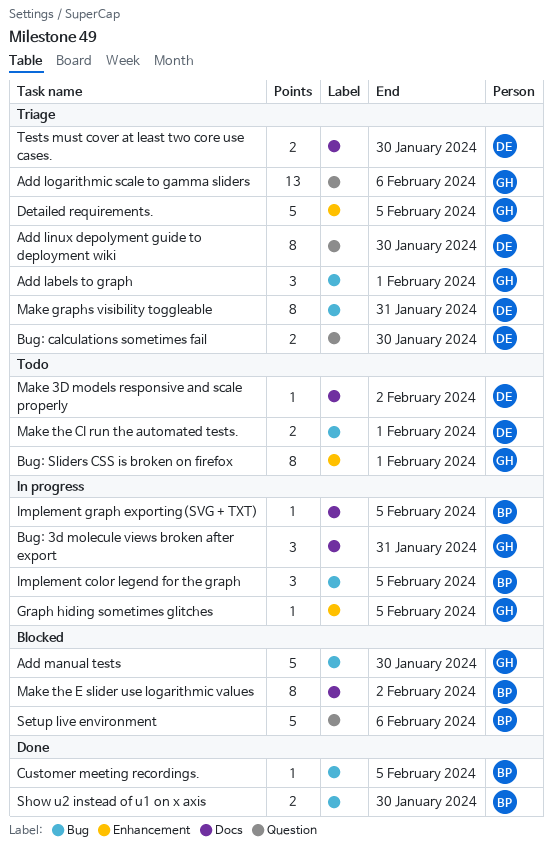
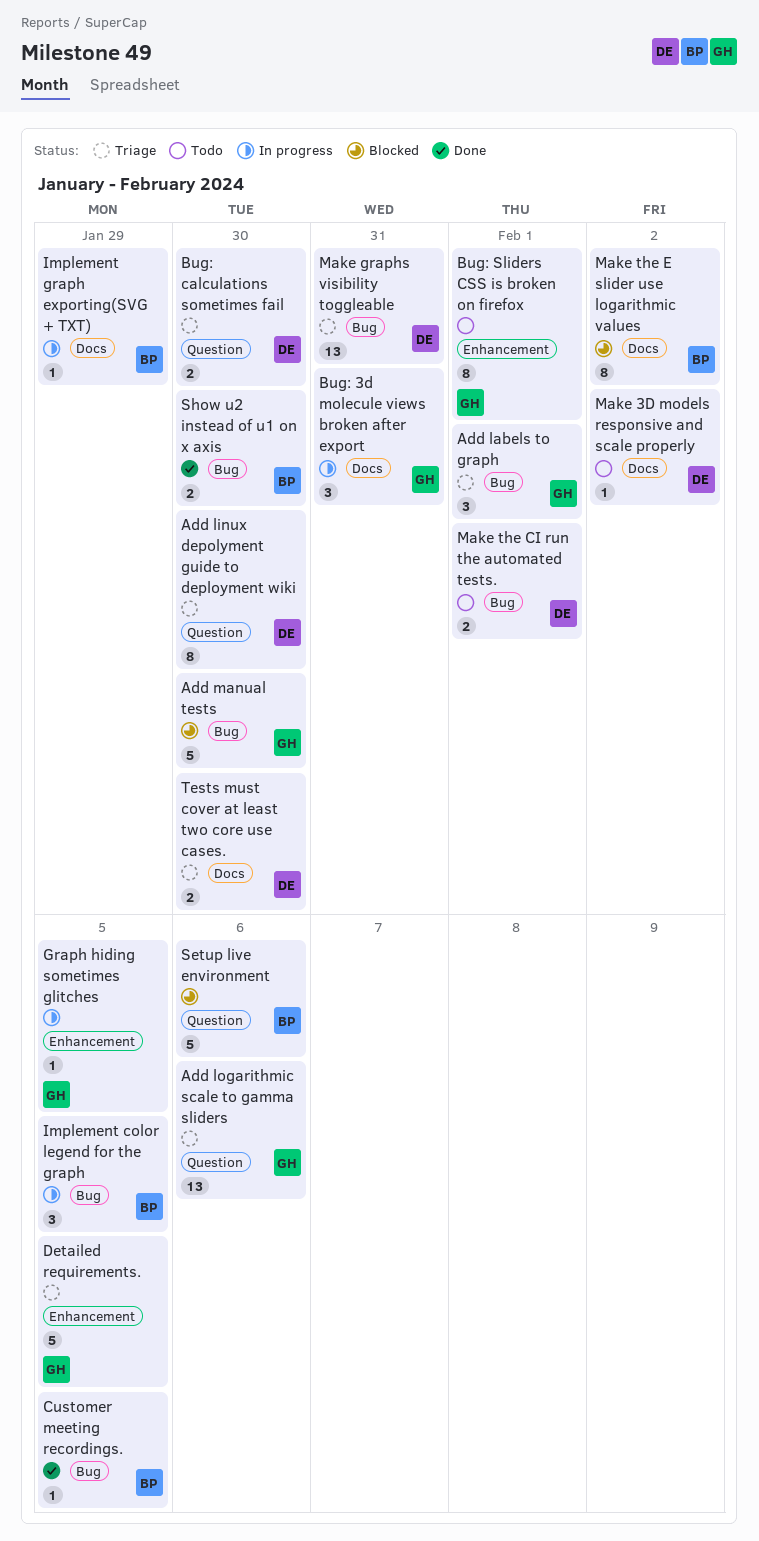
Implement graph exporting(SVG + TXT), due: Feb 5 -> Jan 29
Make graphs visibility toggleable, estimate: 8 -> 13

